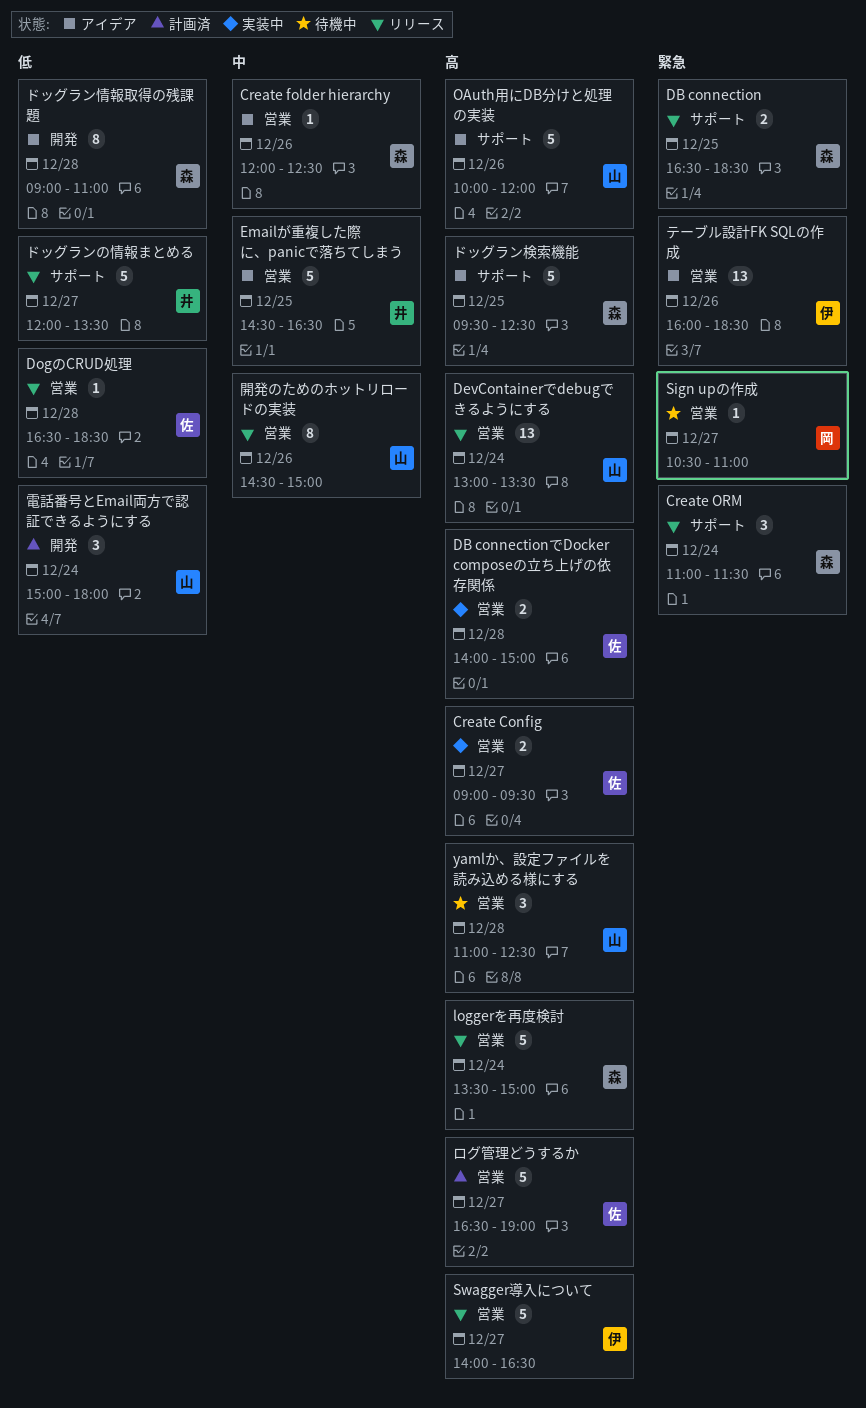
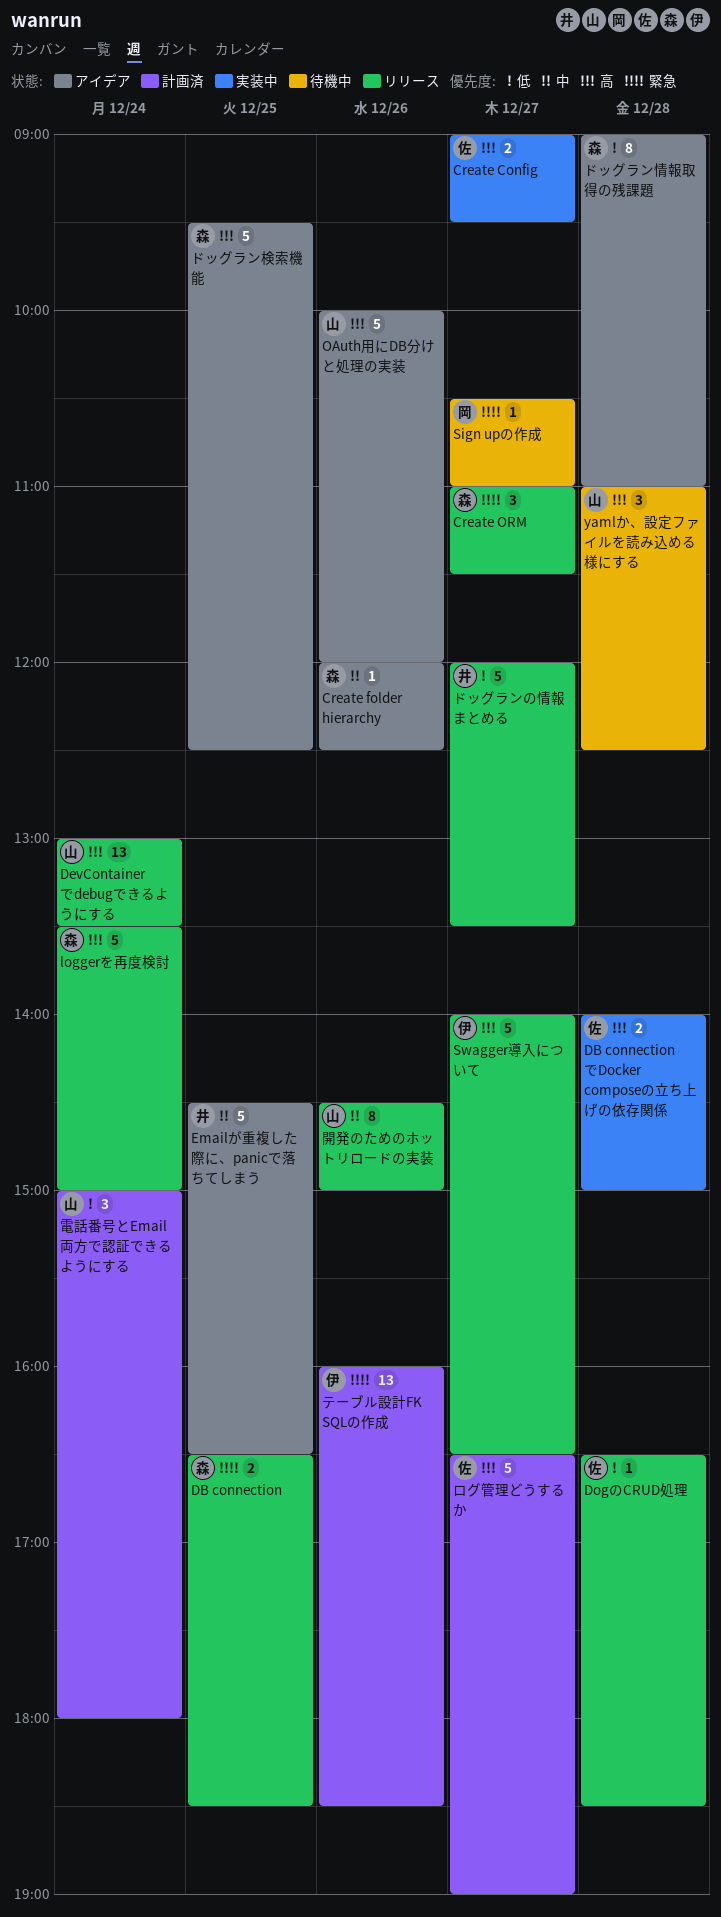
Create ORM, day: Dec 24 -> Dec 27
テーブル設計FK SQLの作成, status: アイデア -> 計画済

